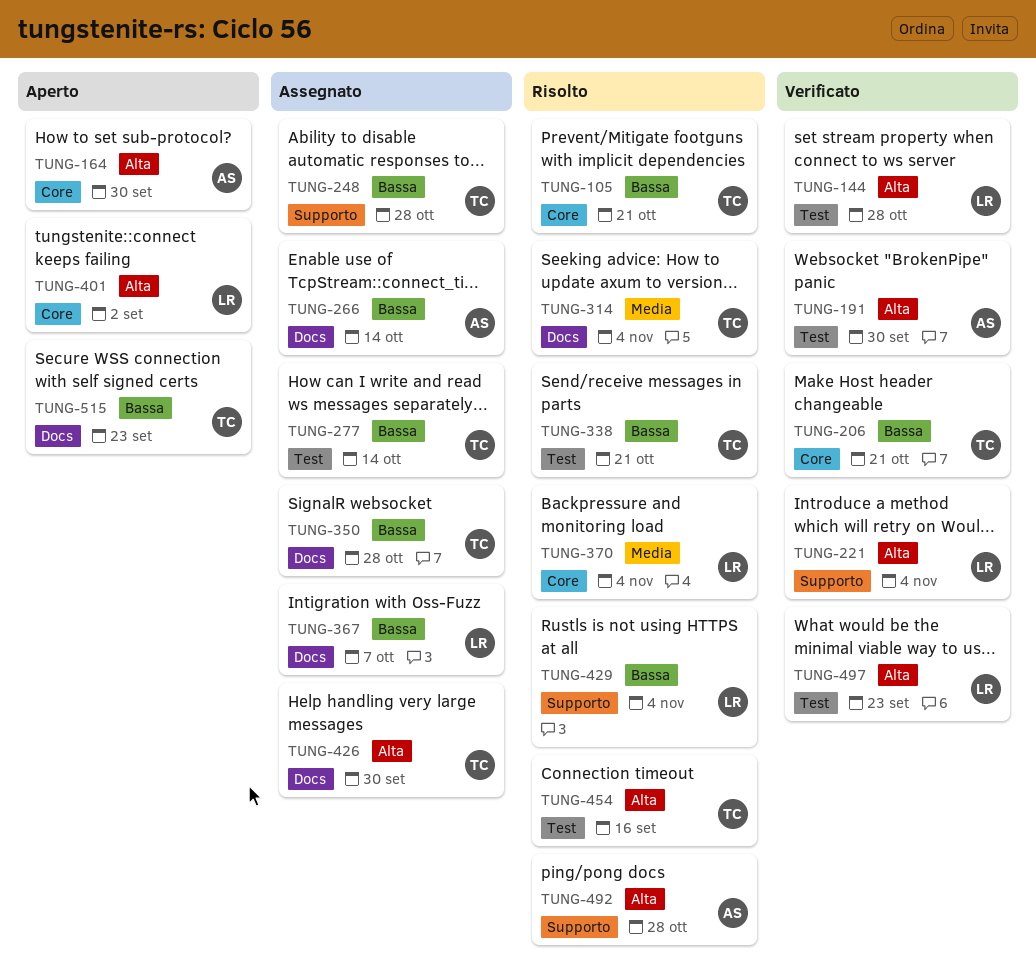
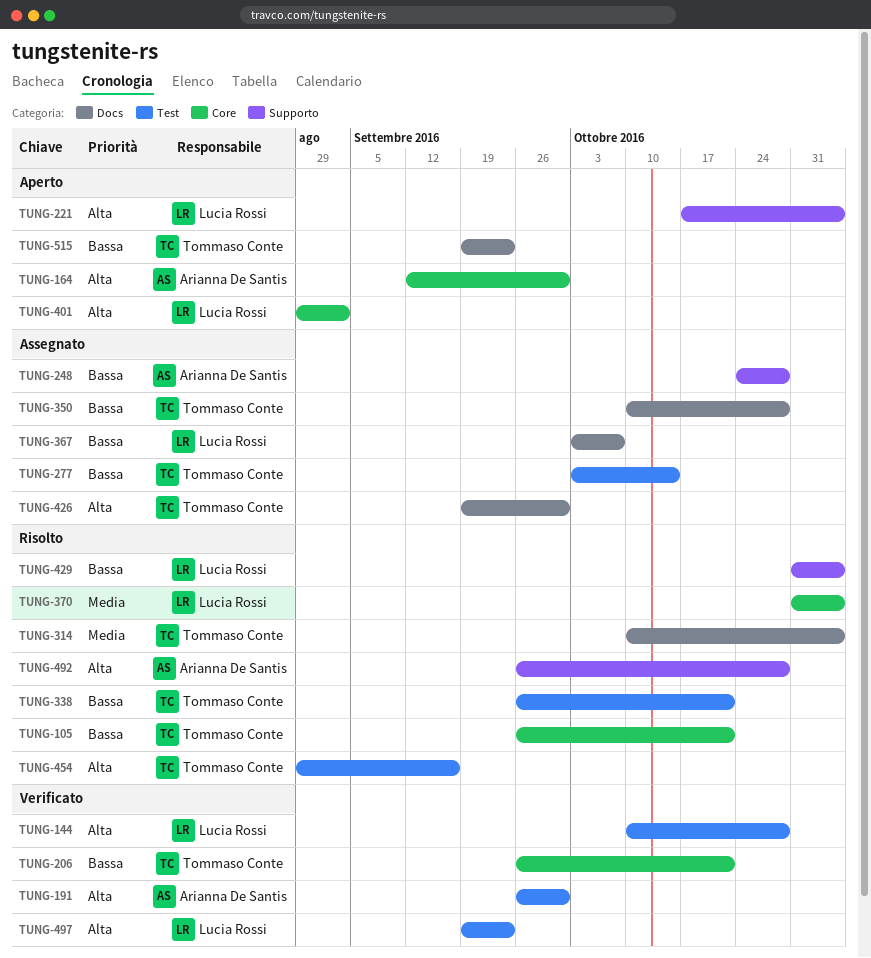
TUNG-221, status: Verificato -> Aperto
TUNG-248, owner: Tommaso Conte -> Arianna De Santis
TUNG-266: present -> none

